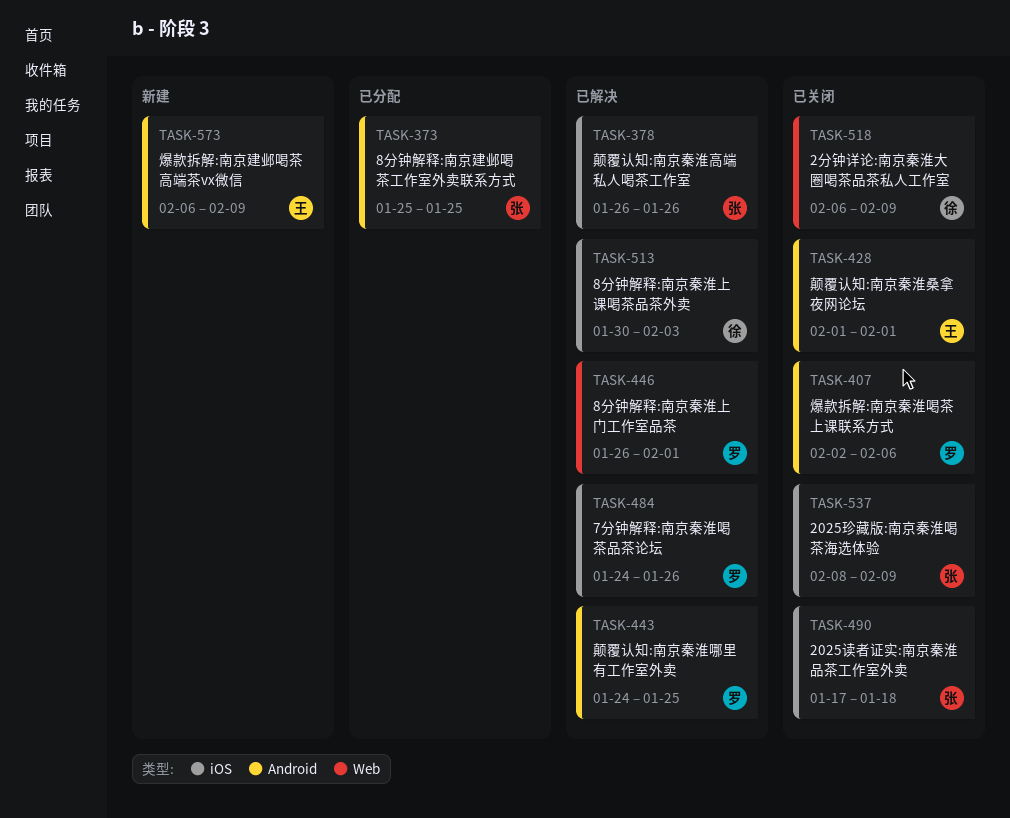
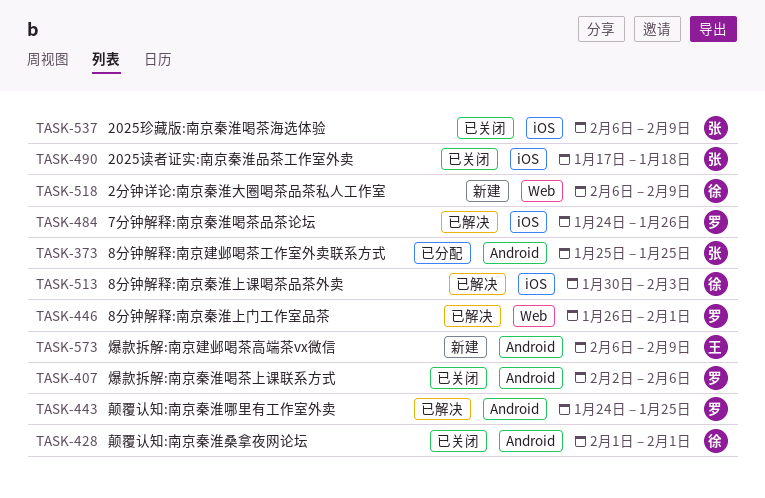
TASK-378: present -> none
TASK-428, owner: 王 -> 徐
TASK-518, status: 已关闭 -> 新建
TASK-537, start: Feb 8 -> Feb 6

